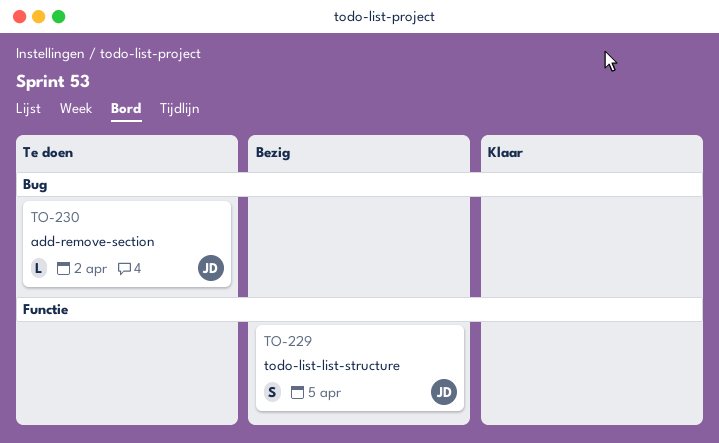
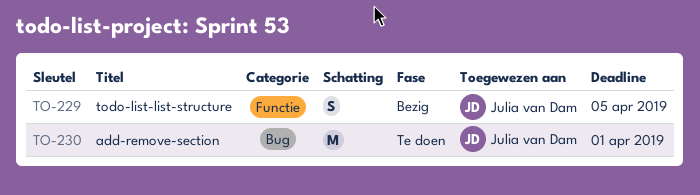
TO-230, estimate: L -> M
TO-230, due: Apr 2 -> Apr 1

